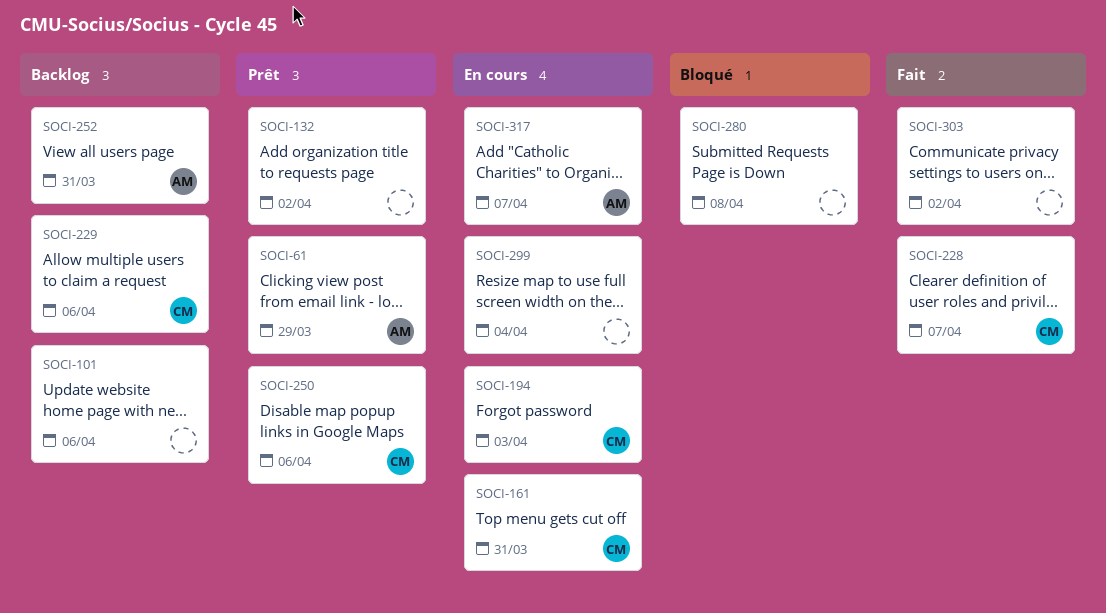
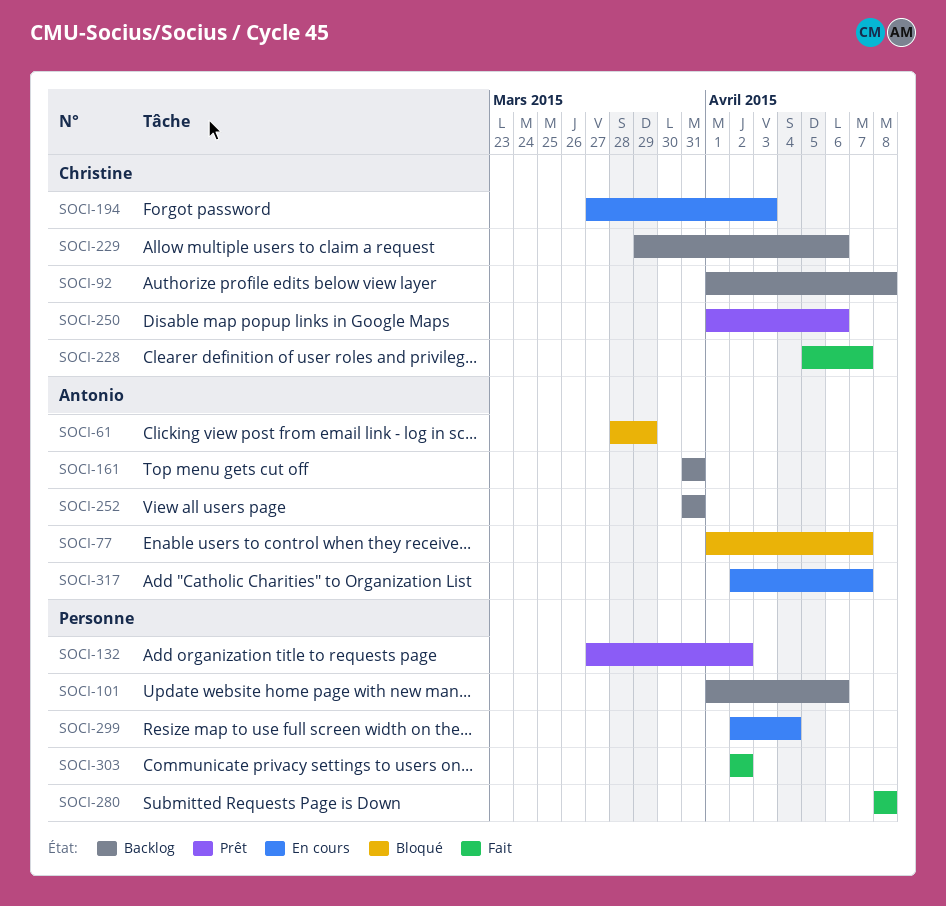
SOCI-61, status: Prêt -> Bloqué
SOCI-77: none -> present
SOCI-92: none -> present
SOCI-161, status: En cours -> Backlog
SOCI-161, owner: Christine -> Antonio
SOCI-280, status: Bloqué -> Fait

